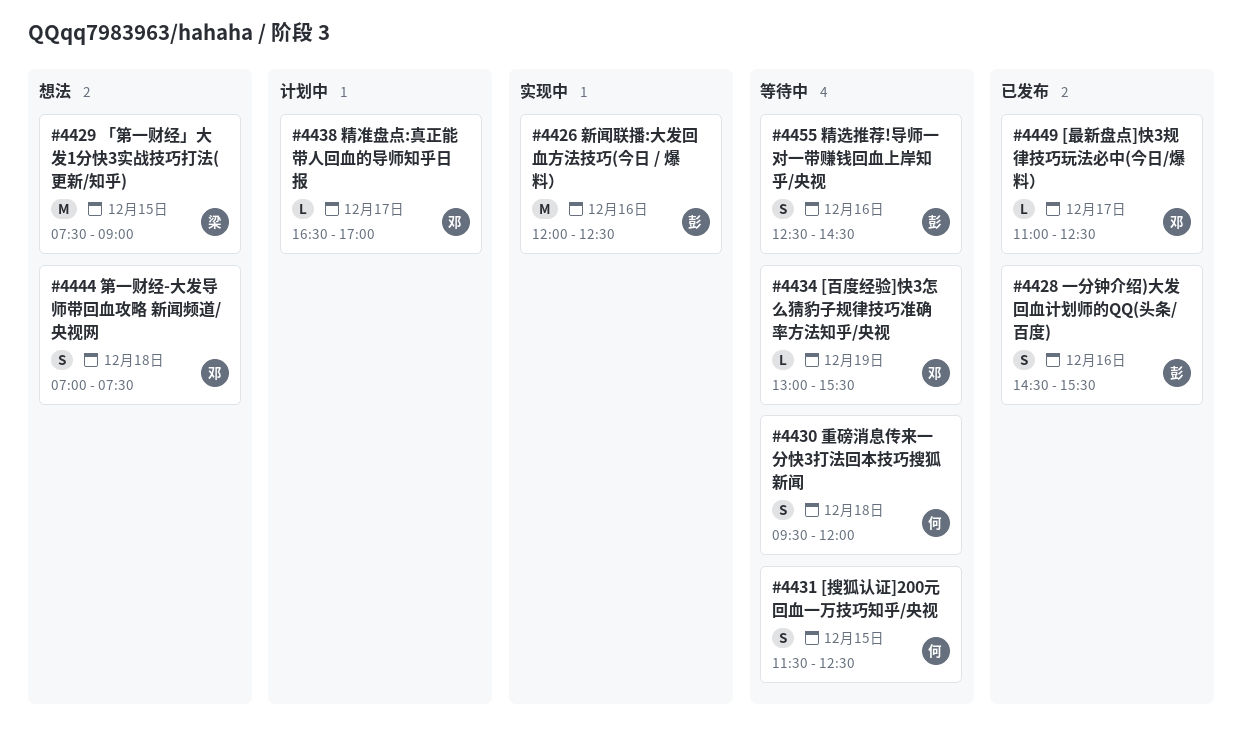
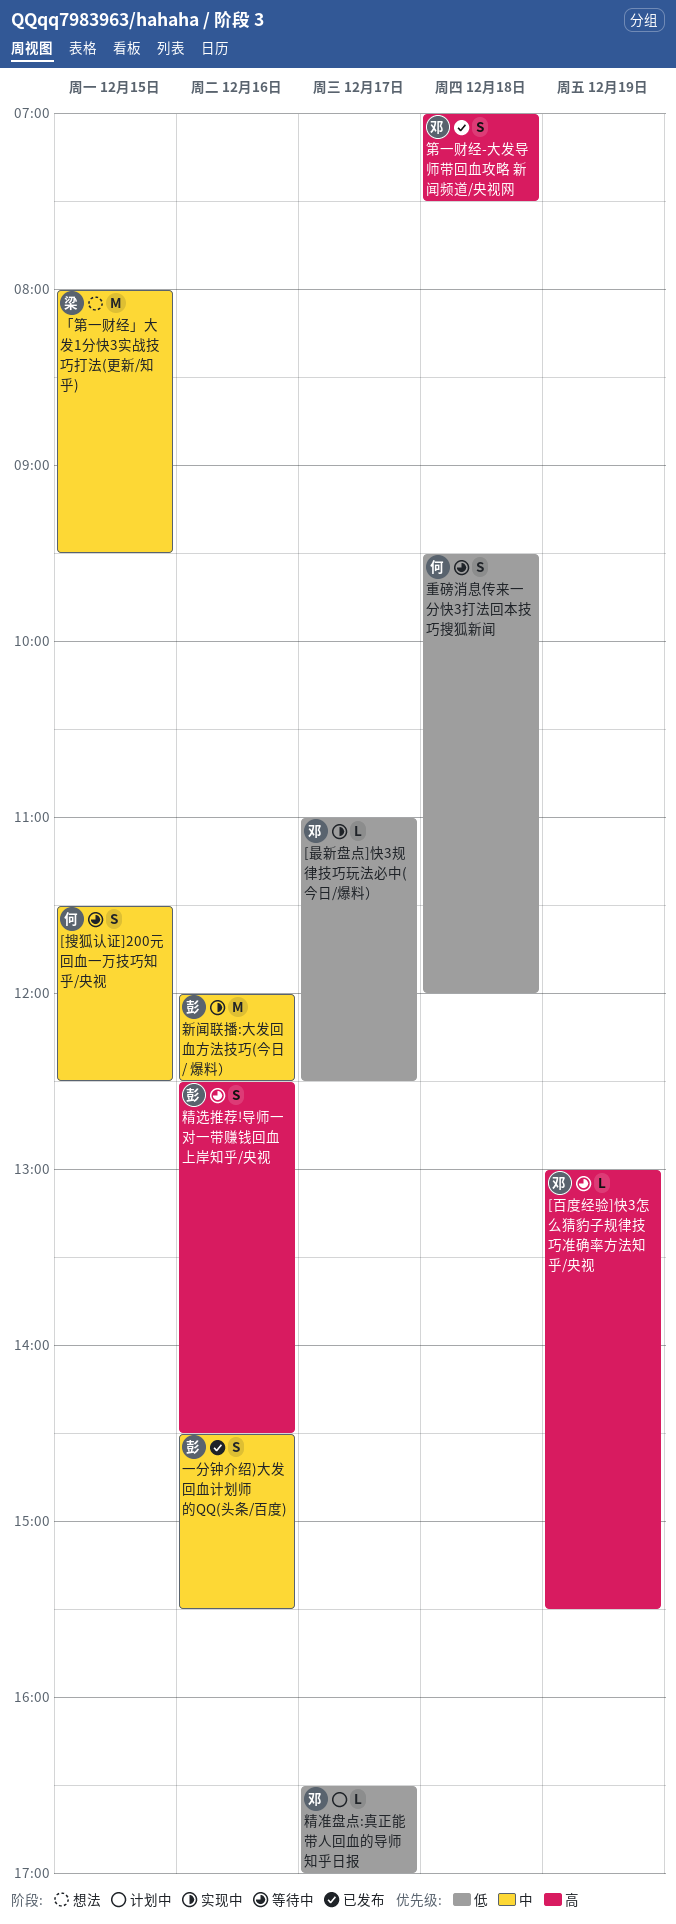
[最新盘点]快3规律技巧玩法必中(今日/爆料）, status: 已发布 -> 实现中
「第一财经」大发1分快3实战技巧打法(更新/知乎), begins: 07:30 -> 08:00
「第一财经」大发1分快3实战技巧打法(更新/知乎), ends: 09:00 -> 09:30
第一财经-大发导师带回血攻略 新闻频道/央视网, status: 想法 -> 已发布

